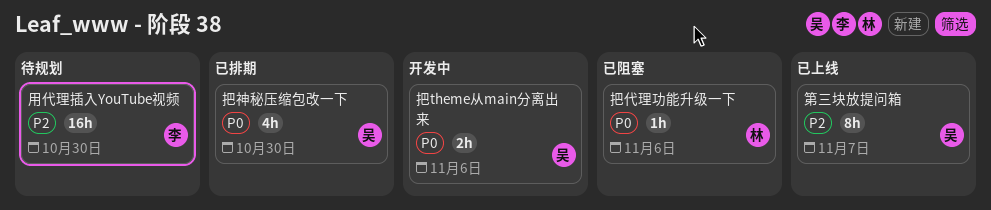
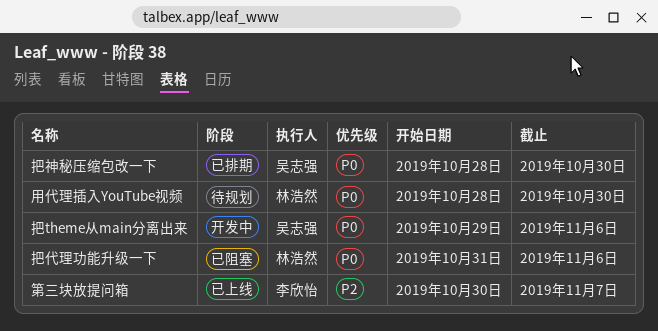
用代理插入YouTube视频, owner: 李欣怡 -> 林浩然
用代理插入YouTube视频, priority: P2 -> P0
第三块放提问箱, owner: 吴志强 -> 李欣怡

